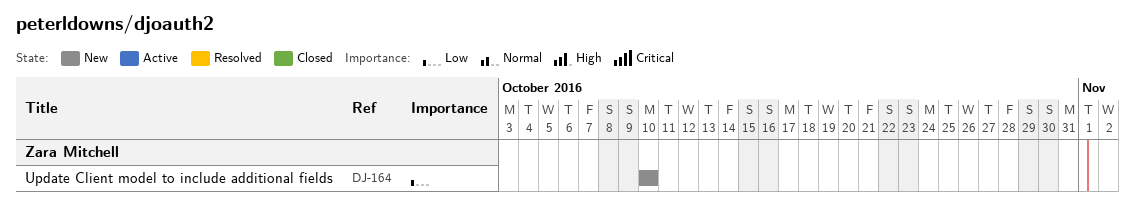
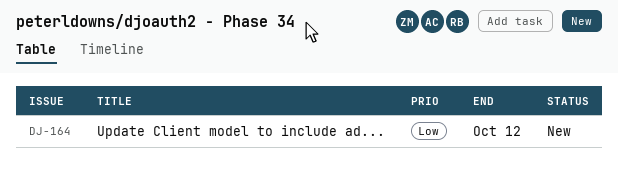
DJ-164, due: Oct 10 -> Oct 12

